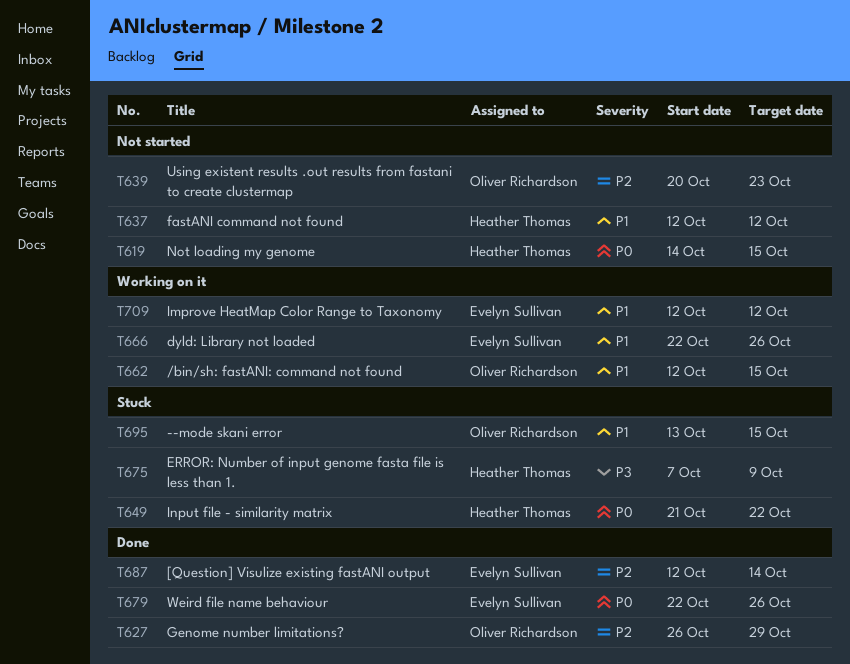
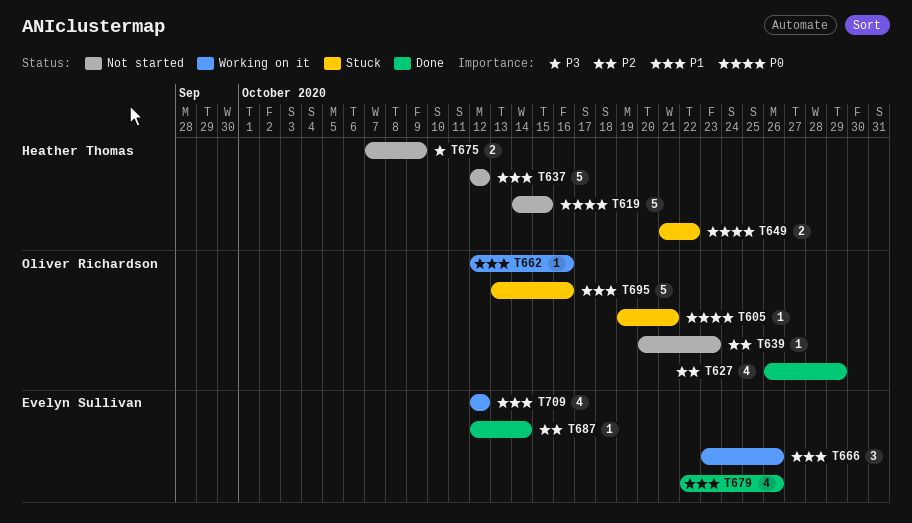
T605: none -> present
T662, due: Oct 15 -> Oct 16
T666, start: Oct 22 -> Oct 23
T675, status: Stuck -> Not started
T679, priority: P0 -> P1
T695, due: Oct 15 -> Oct 16

